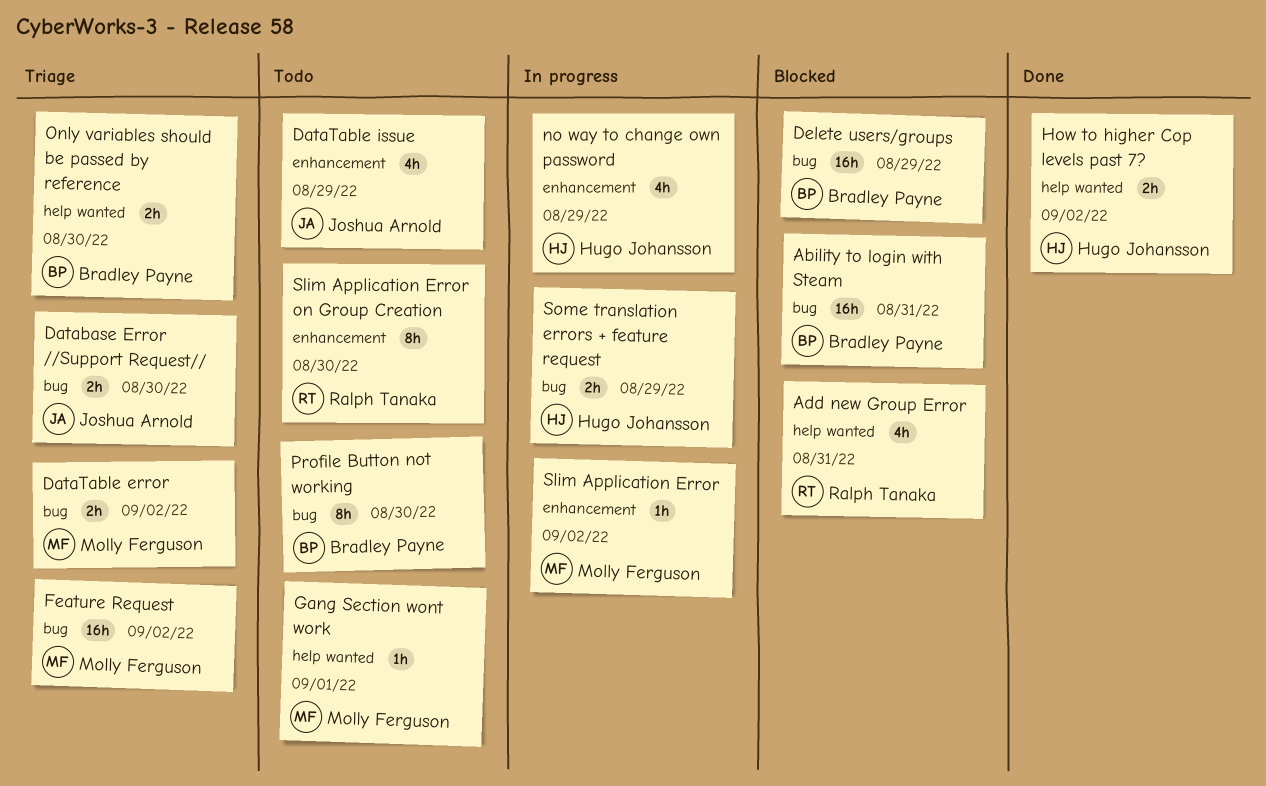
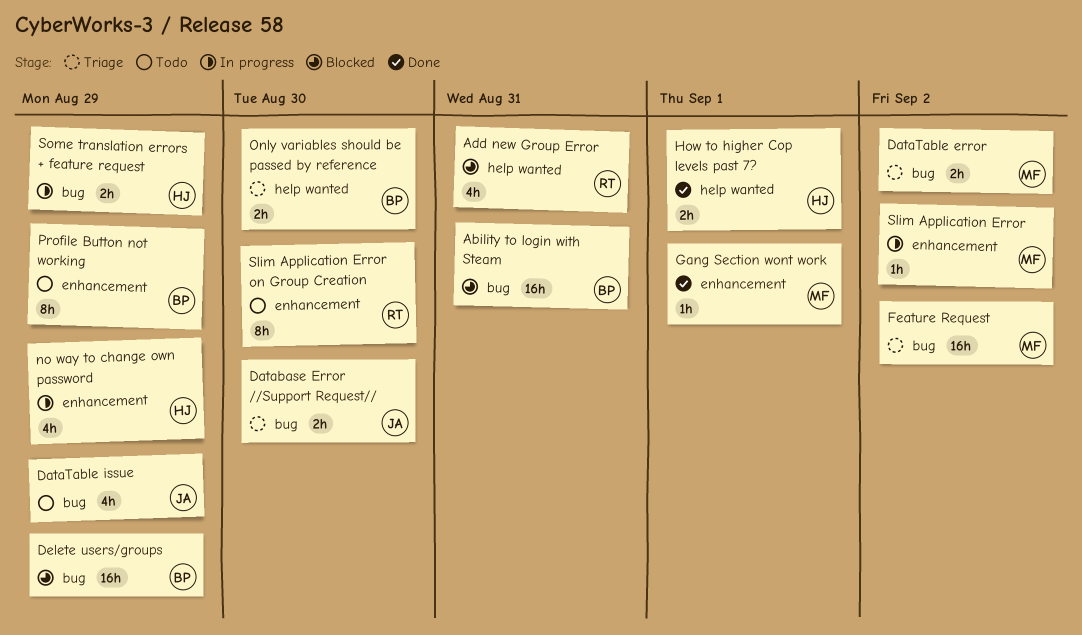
DataTable issue, label: enhancement -> bug
Gang Section wont work, status: Todo -> Done
Gang Section wont work, label: help wanted -> enhancement
How to higher Cop levels past 7?, due: Sep 2 -> Sep 1
Profile Button not working, label: bug -> enhancement
Profile Button not working, due: Aug 30 -> Aug 29

